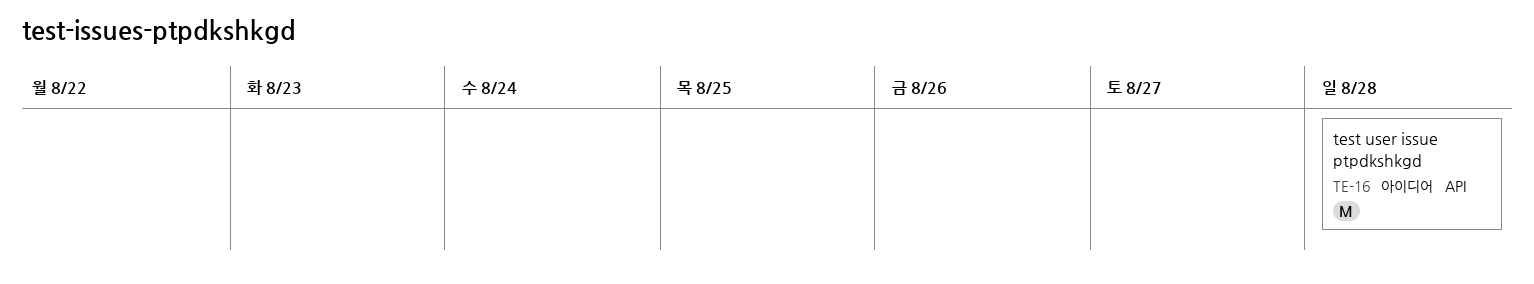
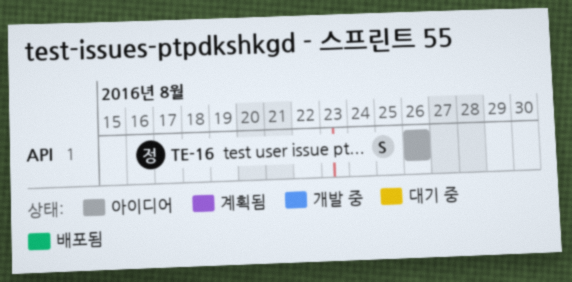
TE-16, estimate: M -> S
TE-16, due: Aug 28 -> Aug 26

